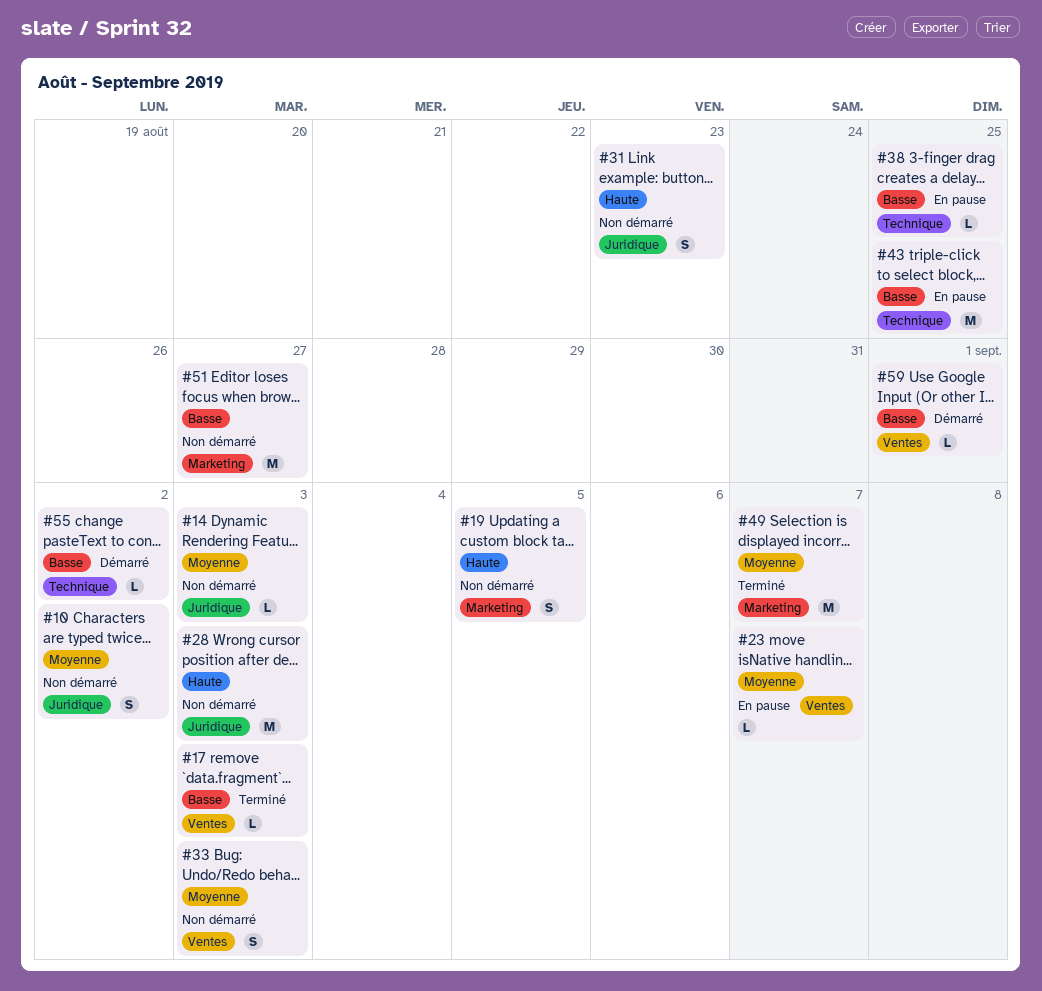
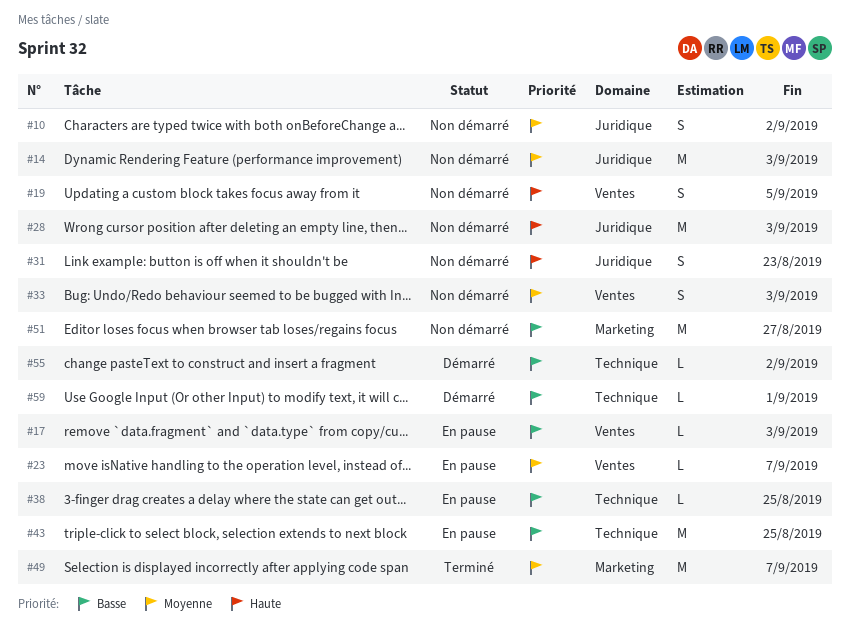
#14, estimate: L -> M
#17, status: Terminé -> En pause
#19, label: Marketing -> Ventes
#59, label: Ventes -> Technique

